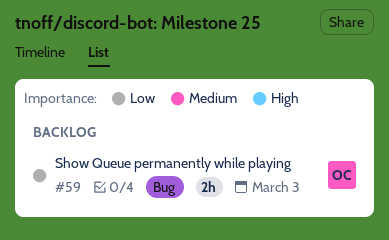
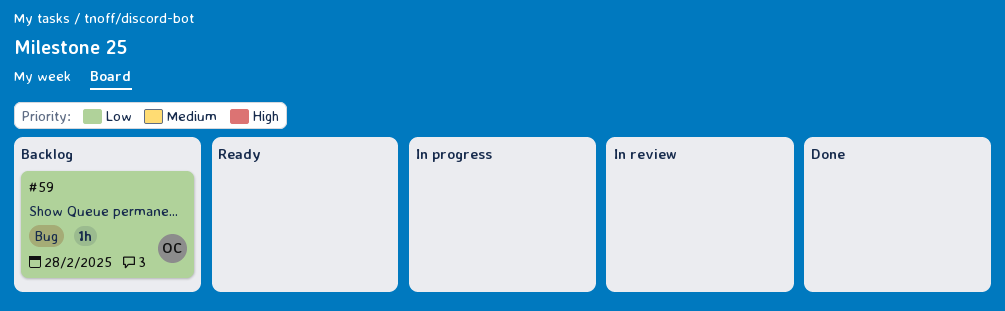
#59, estimate: 2h -> 1h
#59, due: Mar 3 -> Feb 28

